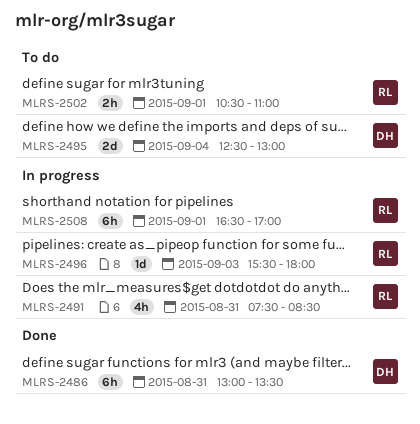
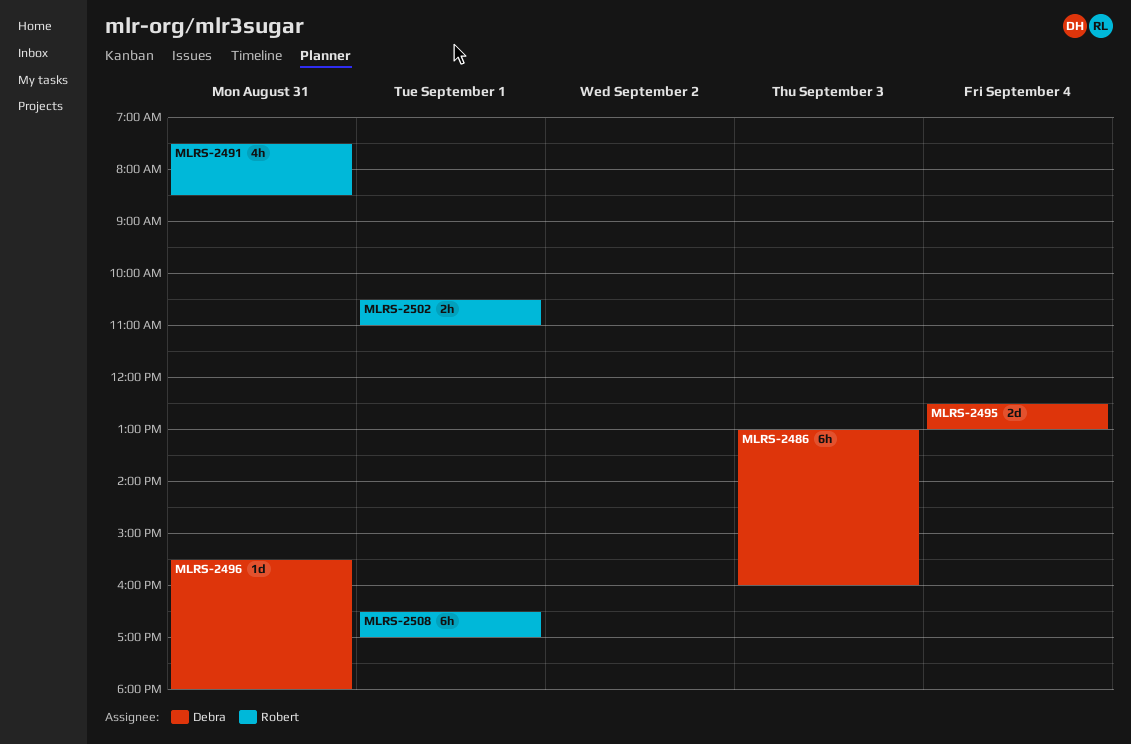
MLRS-2486, day: Aug 31 -> Sep 3
MLRS-2486, ends: 13:30 -> 16:00
MLRS-2496, owner: Robert -> Debra
MLRS-2496, day: Sep 3 -> Aug 31

